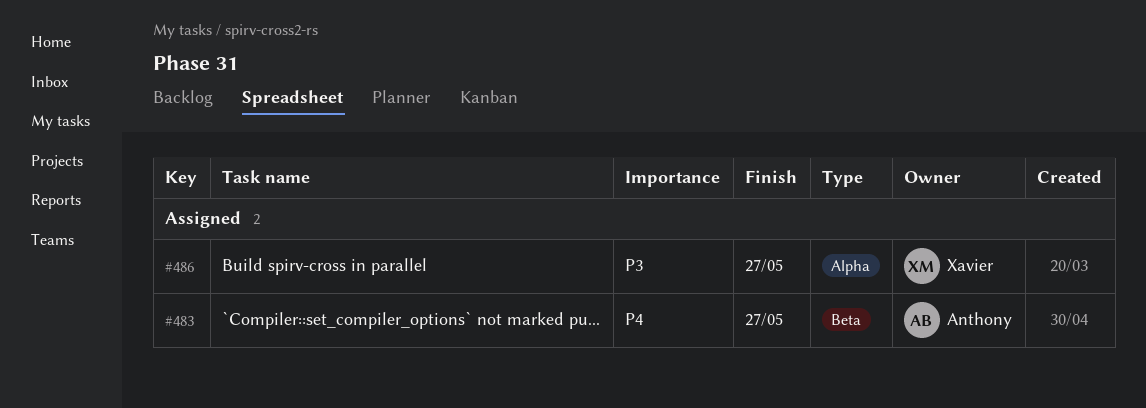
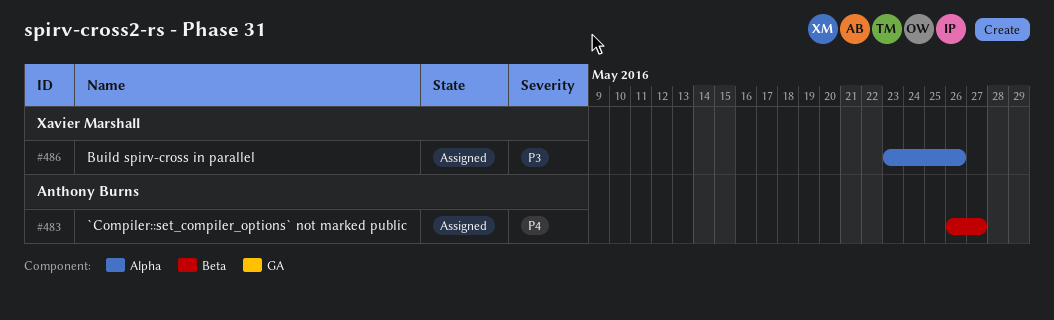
#486, due: May 27 -> May 26

